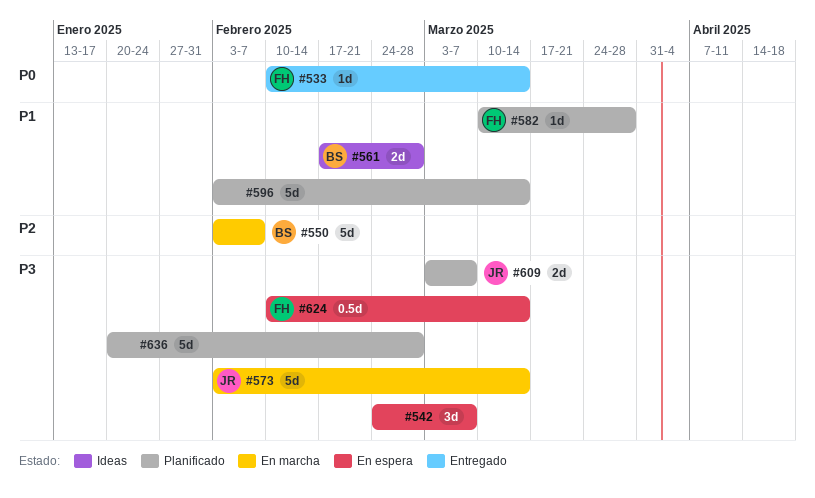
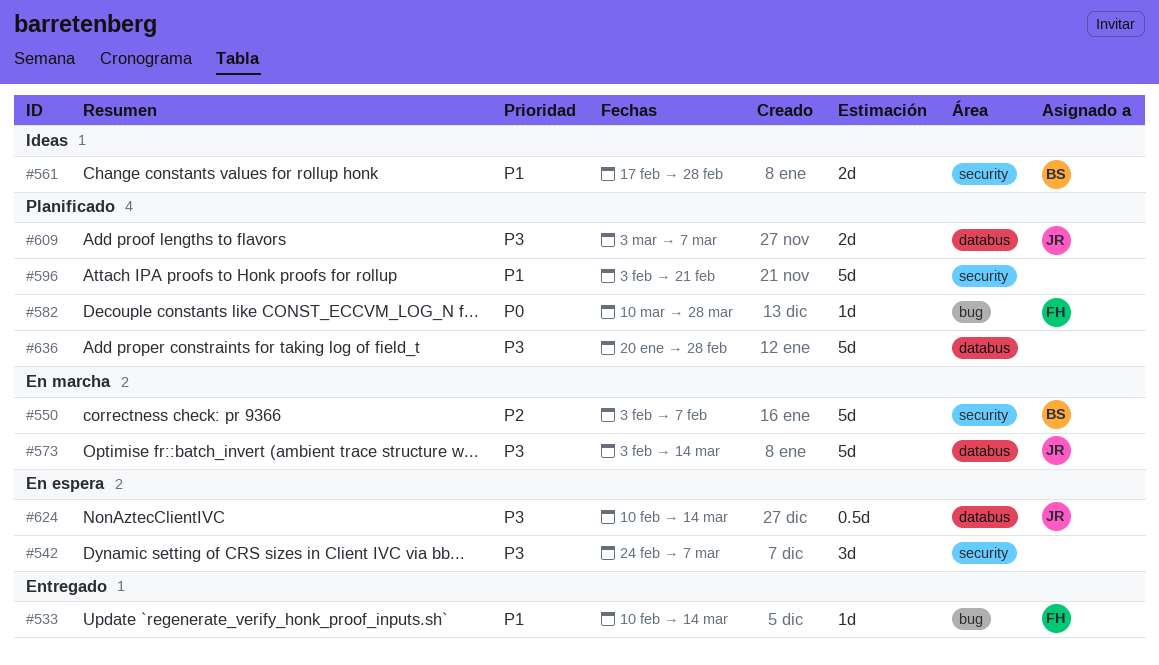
#533, priority: P0 -> P1
#582, priority: P1 -> P0
#596, due: Mar 14 -> Feb 21
#624, owner: FH -> JR

